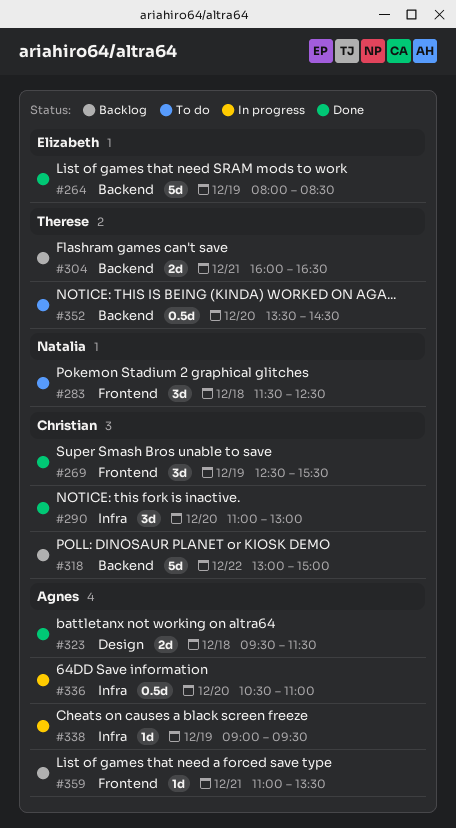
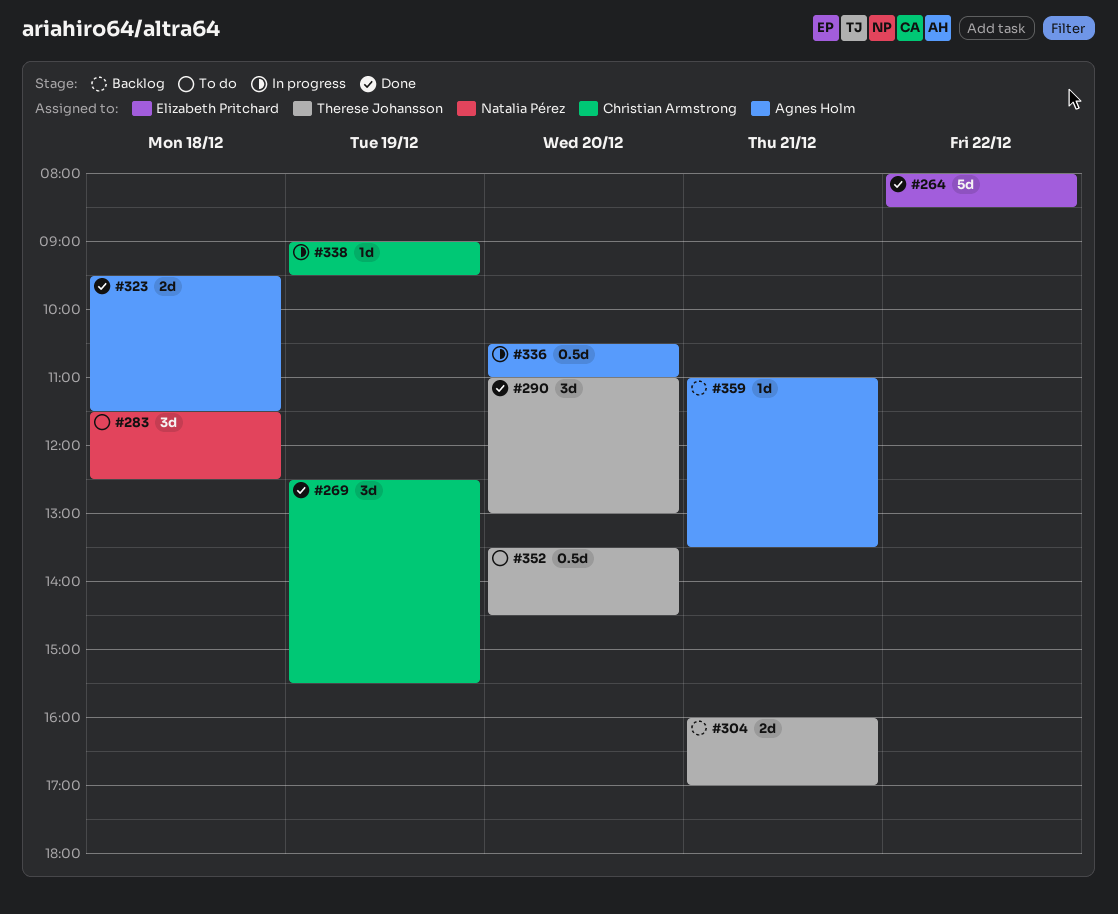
#264, day: Dec 19 -> Dec 22
#290, owner: Christian Armstrong -> Therese Johansson
#304, ends: 16:30 -> 17:00
#318: present -> none
#338, owner: Agnes Holm -> Christian Armstrong

